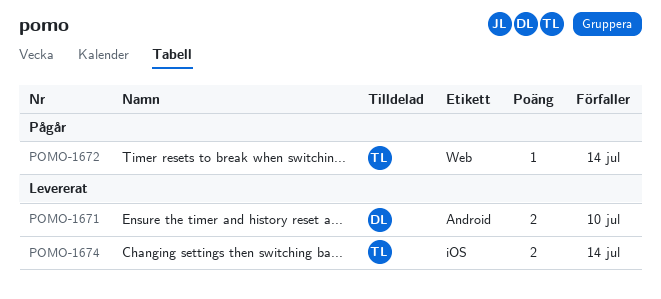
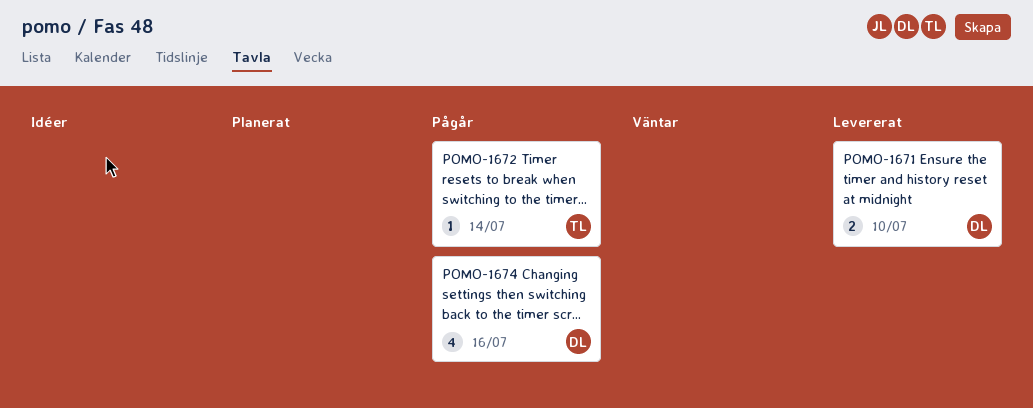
POMO-1674, status: Levererat -> Pågår
POMO-1674, owner: TL -> DL
POMO-1674, estimate: 2 -> 4
POMO-1674, due: Jul 14 -> Jul 16

